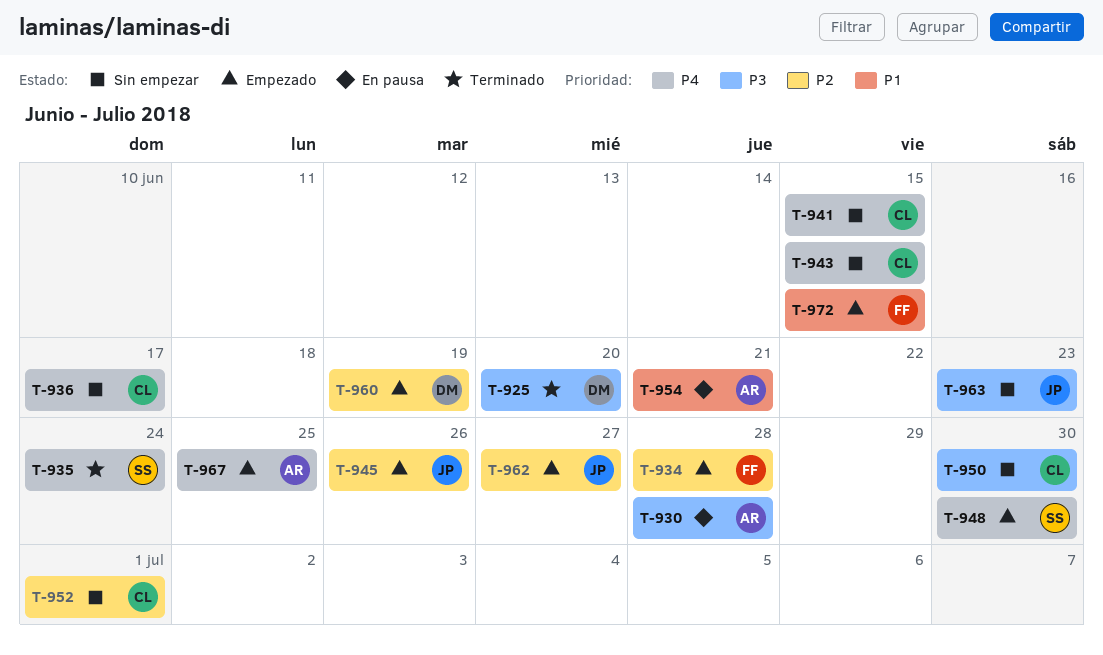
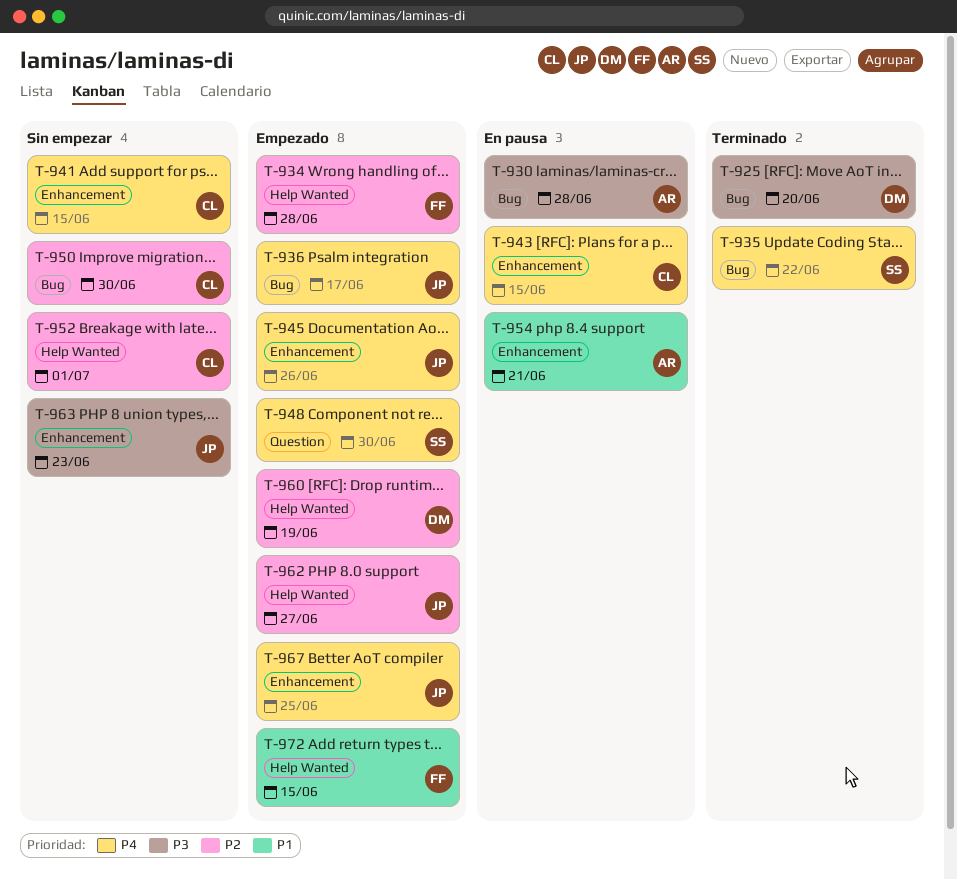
T-935, due: Jun 24 -> Jun 22
T-936, status: Sin empezar -> Empezado
T-936, owner: CL -> JP
T-943, status: Sin empezar -> En pausa
T-945, priority: P2 -> P4
T-950, priority: P3 -> P2
T-967, owner: AR -> JP

